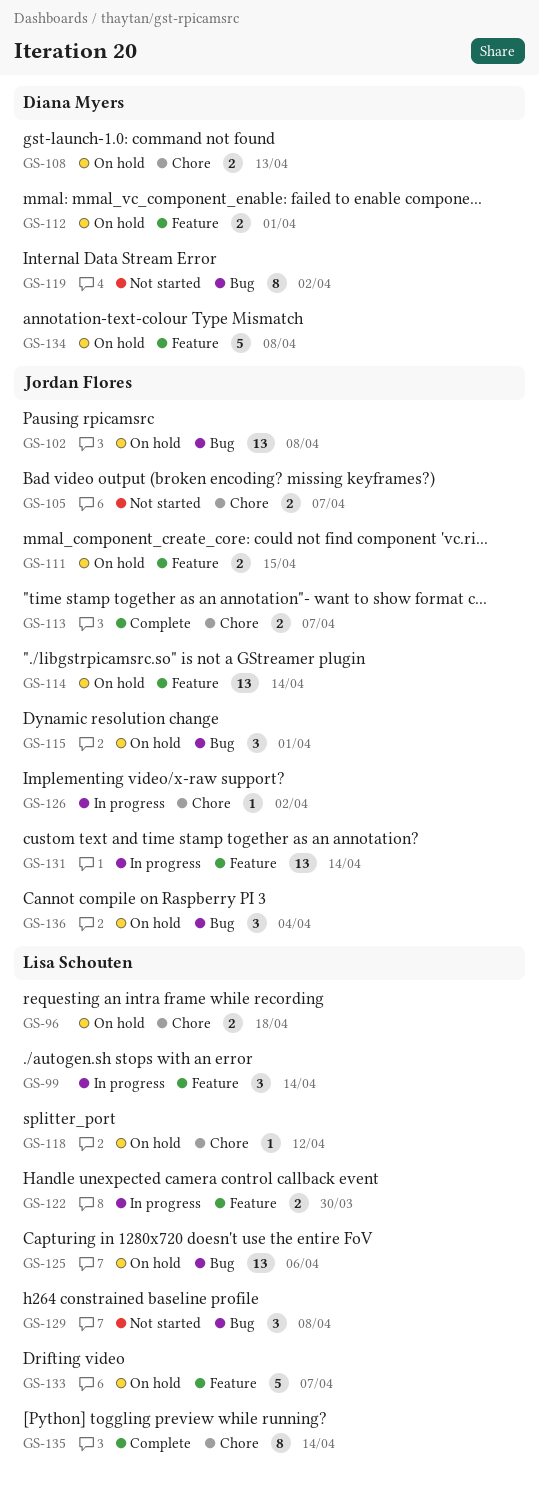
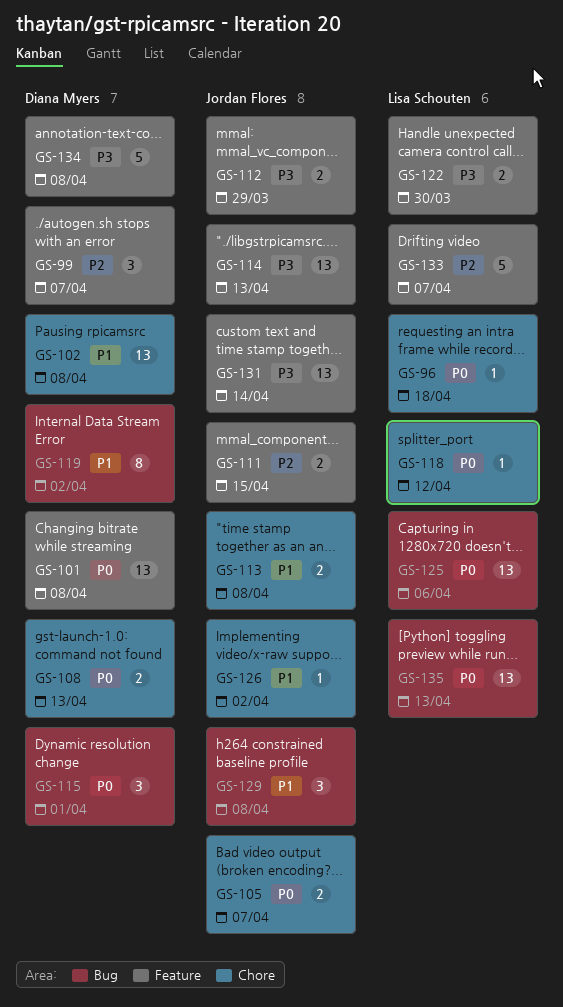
GS-96, estimate: 2 -> 1
GS-99, owner: Lisa Schouten -> Diana Myers
GS-99, due: Apr 14 -> Apr 7
GS-101: none -> present
GS-102, owner: Jordan Flores -> Diana Myers
GS-102, label: Bug -> Chore
GS-112, owner: Diana Myers -> Jordan Flores
GS-112, due: Apr 1 -> Mar 29
GS-113, due: Apr 7 -> Apr 8
GS-114, due: Apr 14 -> Apr 13
GS-115, owner: Jordan Flores -> Diana Myers
GS-129, owner: Lisa Schouten -> Jordan Flores
GS-135, label: Chore -> Bug
GS-135, estimate: 8 -> 13
GS-135, due: Apr 14 -> Apr 13
GS-136: present -> none

